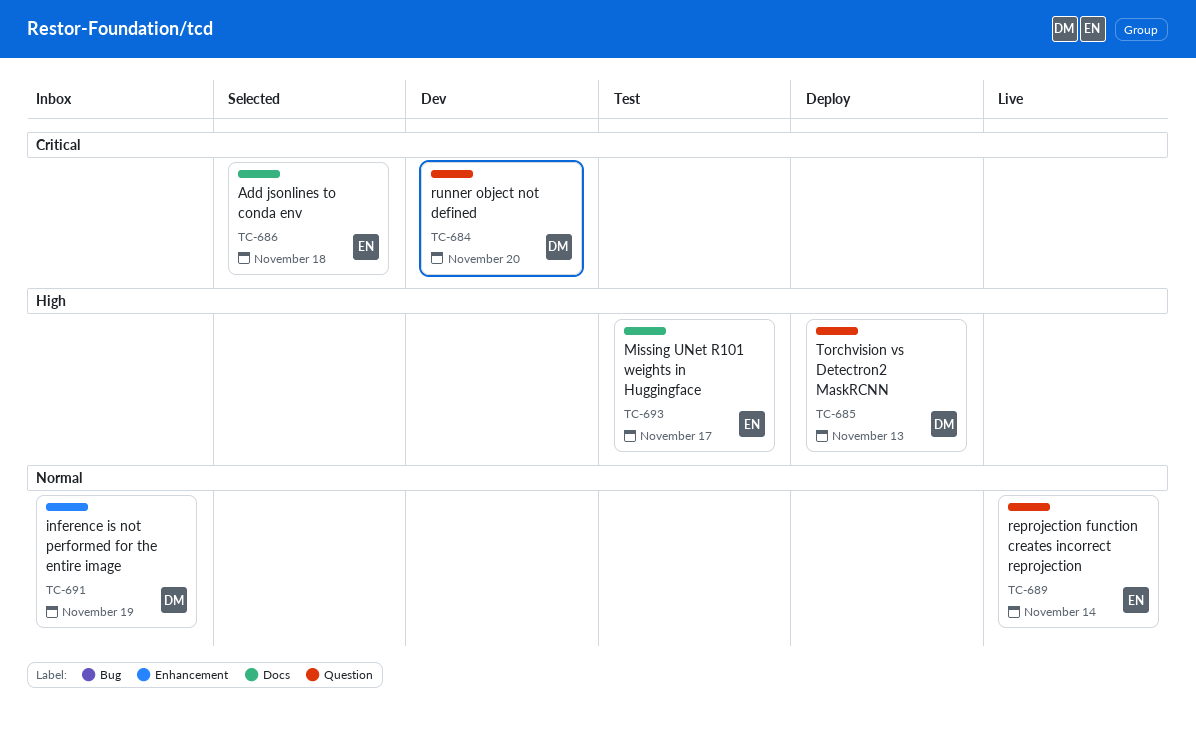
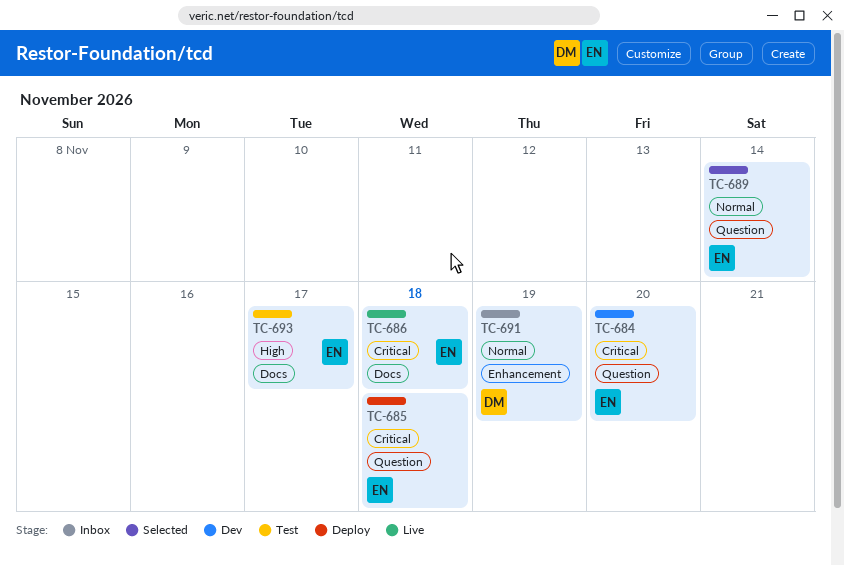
TC-684, owner: DM -> EN
TC-685, owner: DM -> EN
TC-685, priority: High -> Critical
TC-685, due: Nov 13 -> Nov 18
TC-686, status: Selected -> Live
TC-689, status: Live -> Selected

